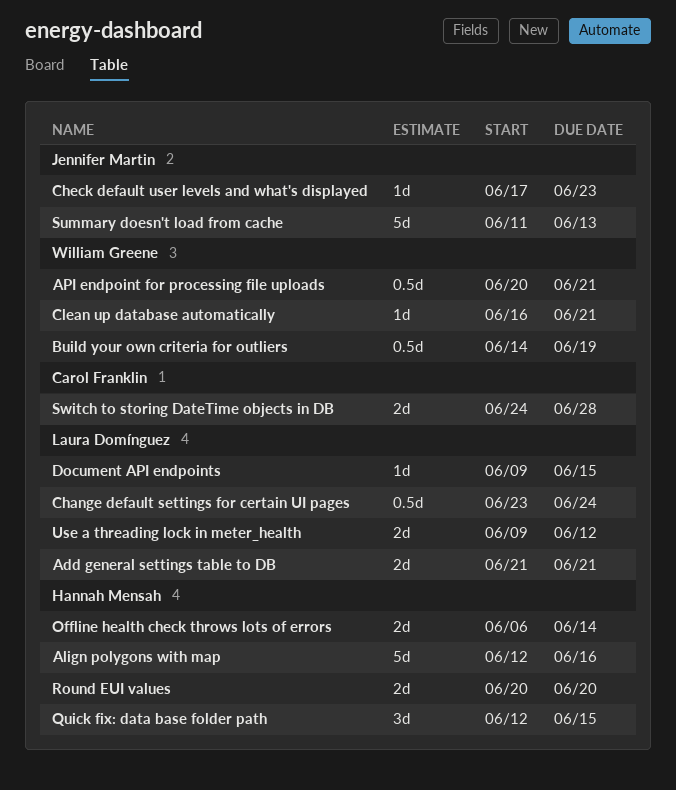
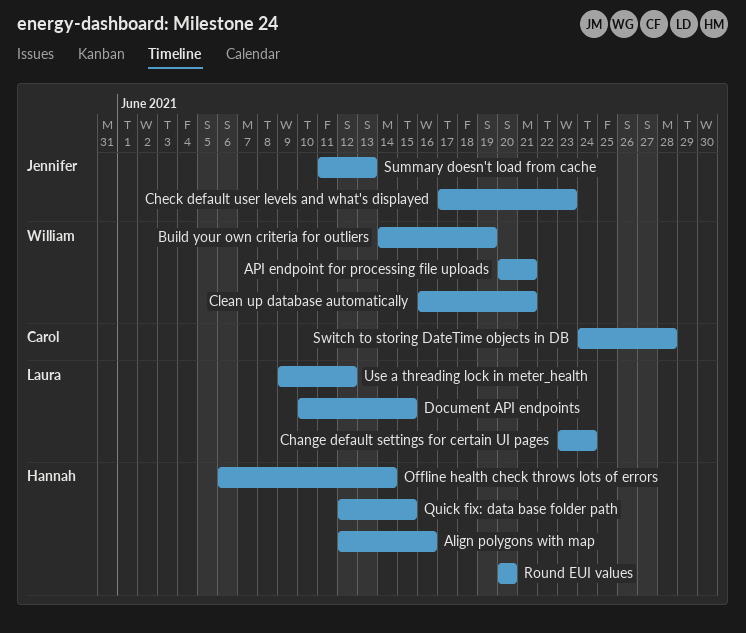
Add general settings table to DB: present -> none
Document API endpoints, start: Jun 9 -> Jun 10

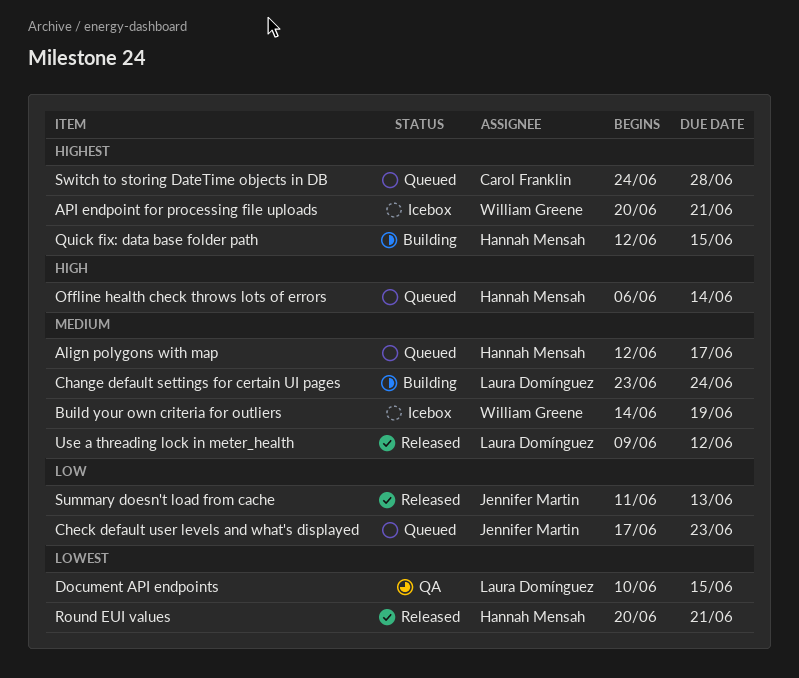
Align polygons with map, due: Jun 16 -> Jun 17
Clean up database automatically: present -> none
Round EUI values, due: Jun 20 -> Jun 21

